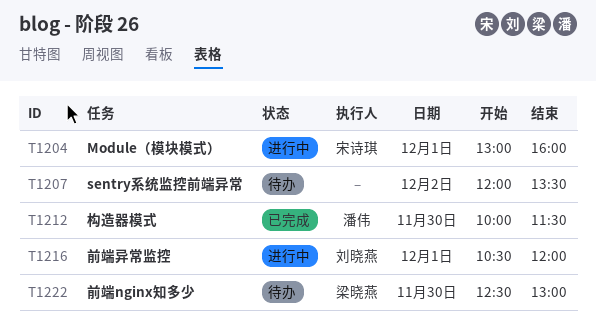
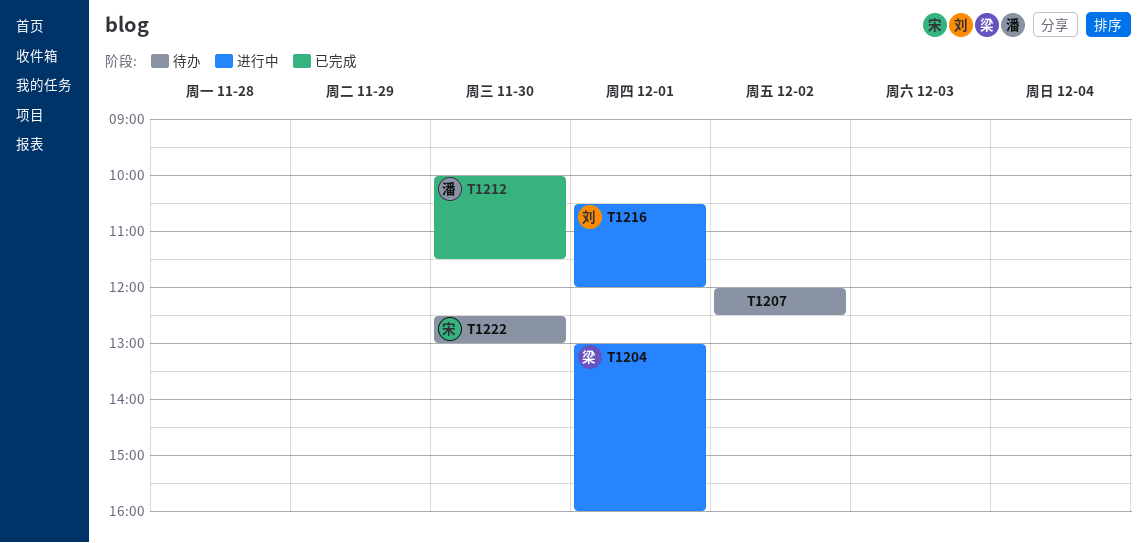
T1204, owner: 宋诗琪 -> 梁晓燕
T1207, ends: 13:30 -> 12:30
T1222, owner: 梁晓燕 -> 宋诗琪

